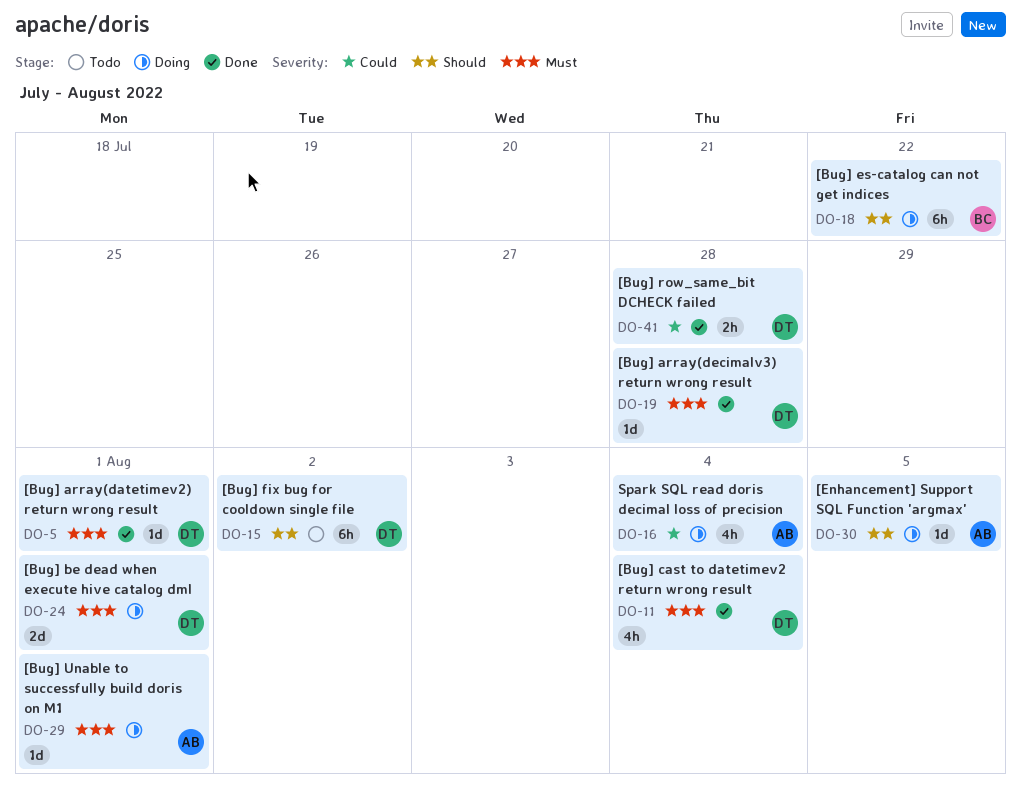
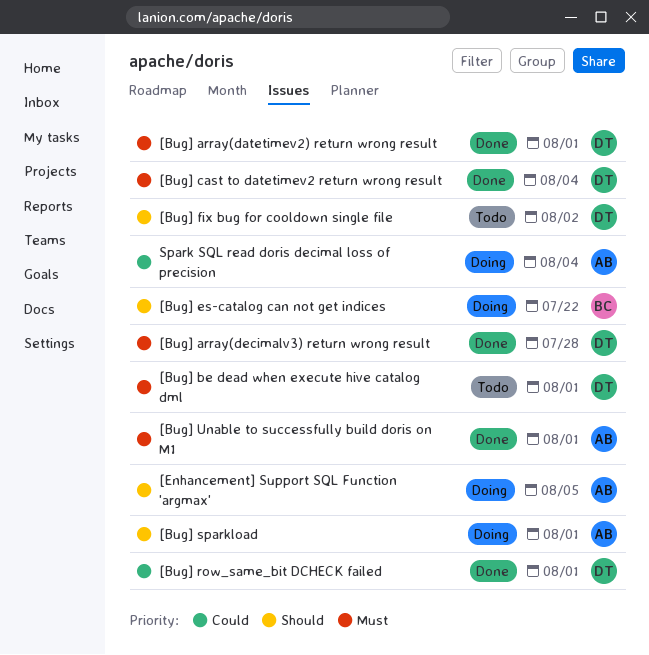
[Bug] be dead when execute hive catalog dml, status: Doing -> Todo
[Bug] row_same_bit DCHECK failed, due: Jul 28 -> Aug 1
[Bug] sparkload: none -> present
[Bug] Unable to successfully build doris on M1, status: Doing -> Done

